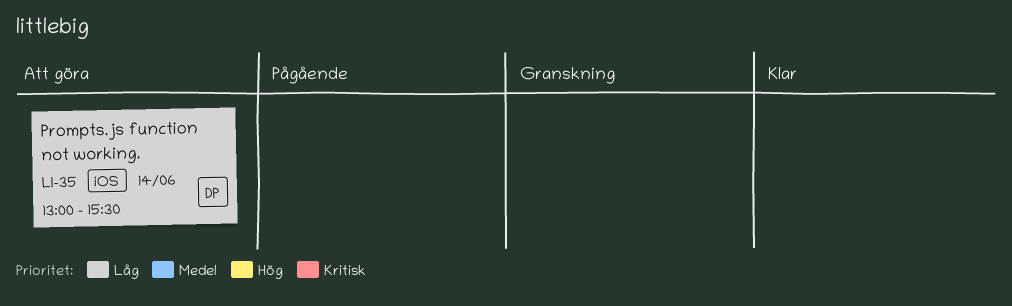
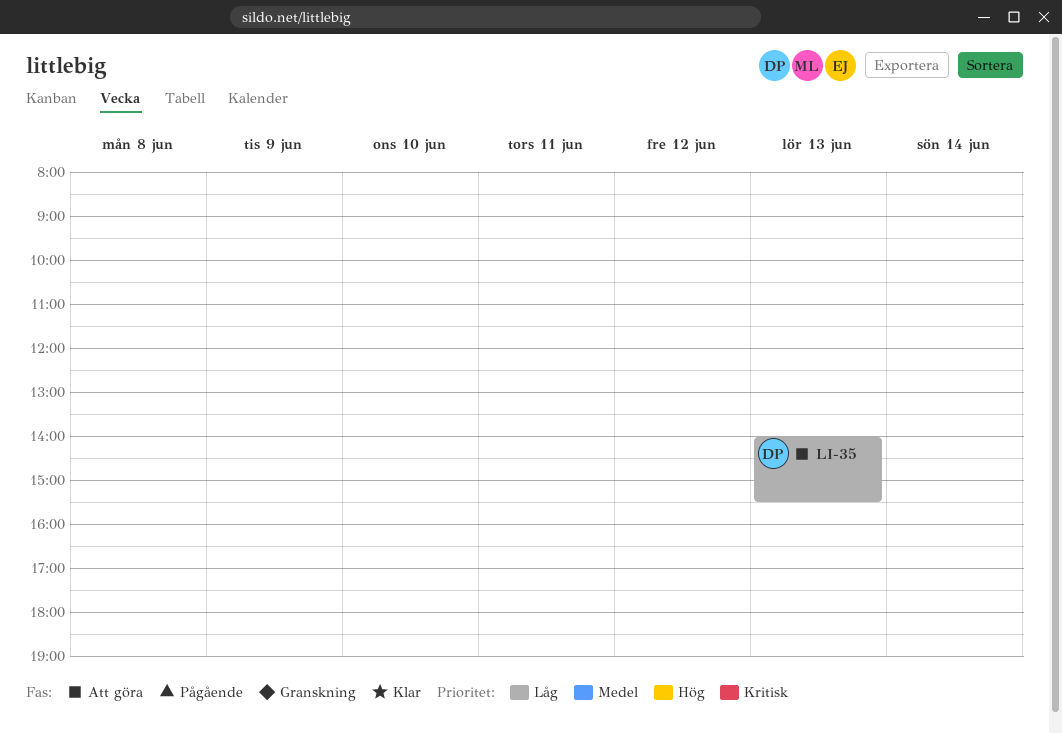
LI-35, day: Jun 14 -> Jun 13
LI-35, begins: 13:00 -> 14:00

